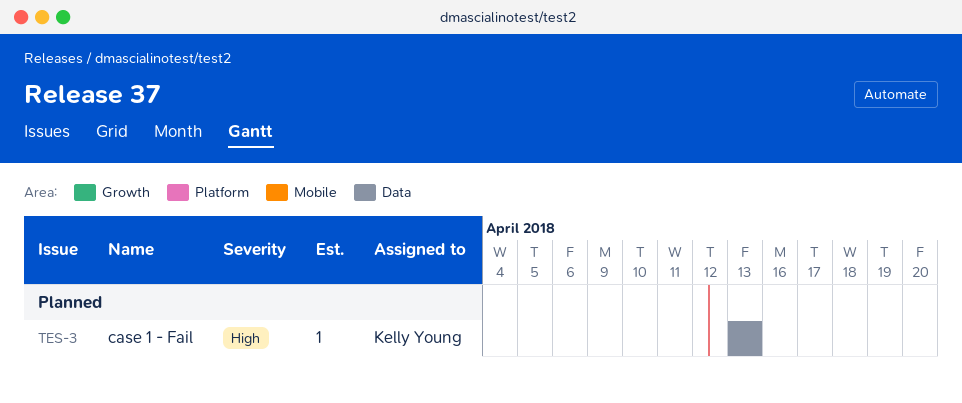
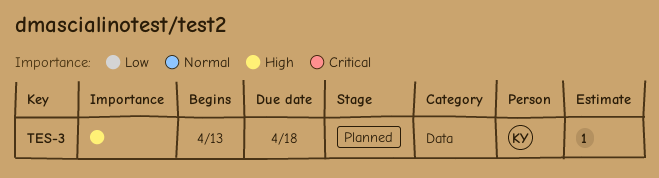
TES-3, due: Apr 13 -> Apr 18

